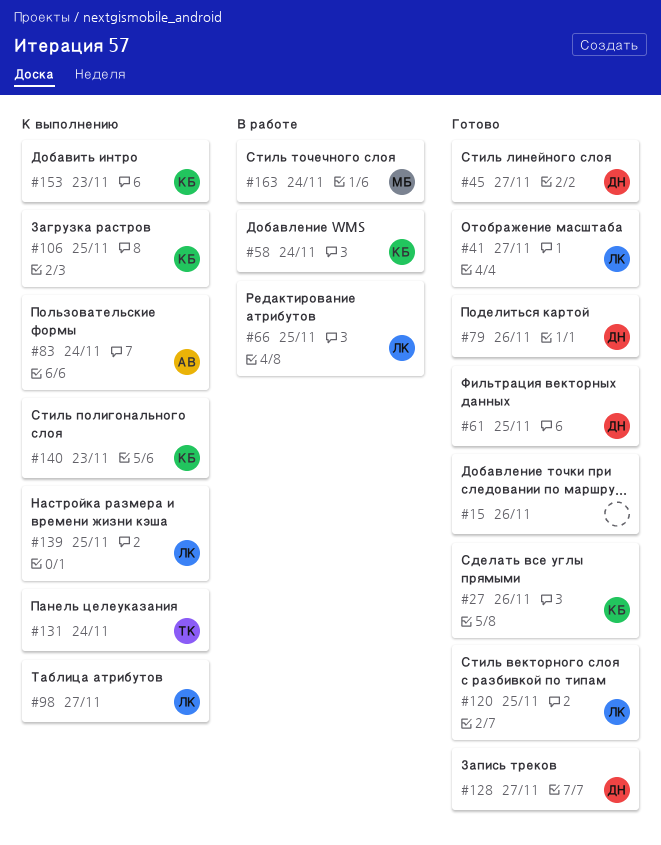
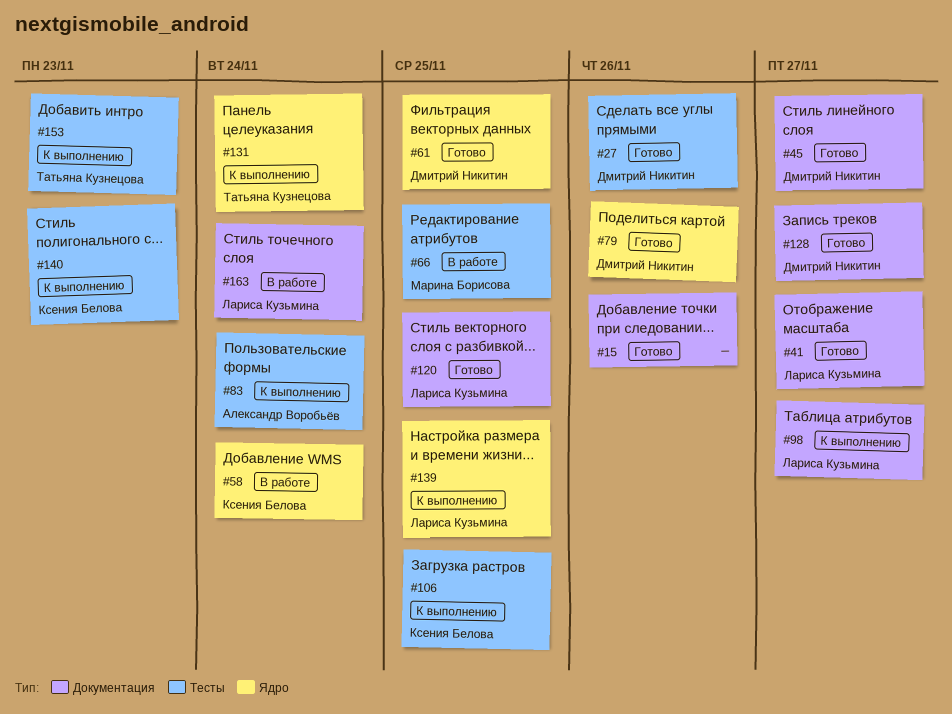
#27, owner: Ксения Белова -> Дмитрий Никитин
#66, owner: Лариса Кузьмина -> Марина Борисова
#153, owner: Ксения Белова -> Татьяна Кузнецова
#163, owner: Марина Борисова -> Лариса Кузьмина

